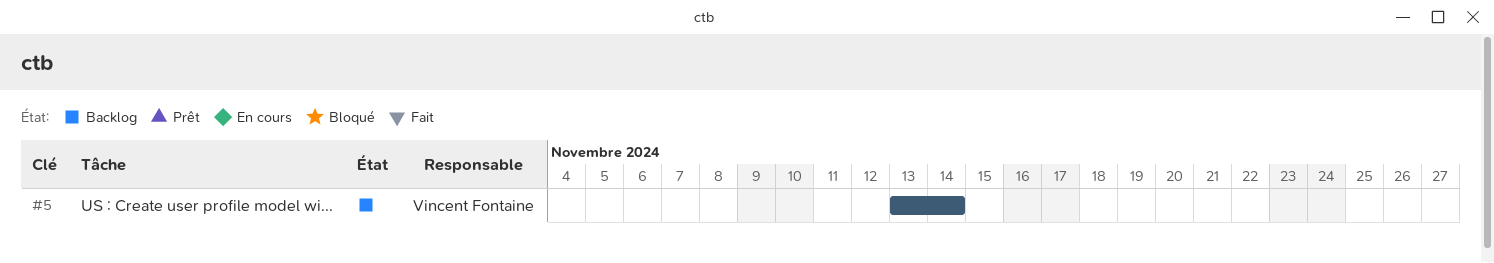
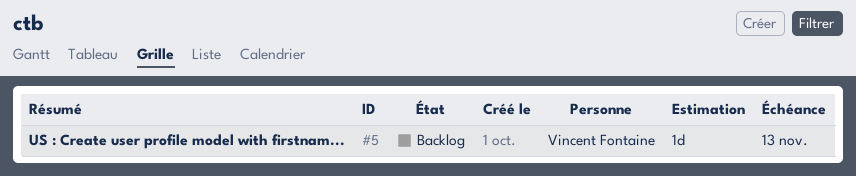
#5, due: Nov 14 -> Nov 13

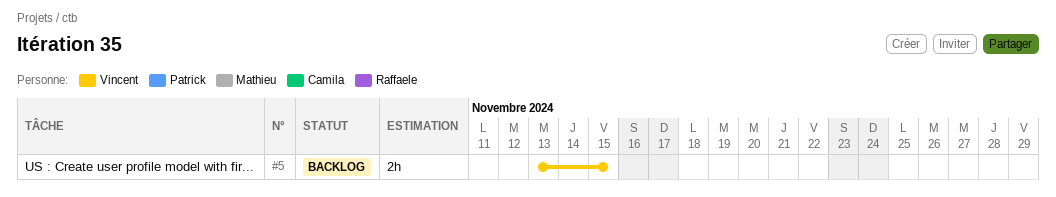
#5, estimate: 1d -> 2h
#5, due: Nov 13 -> Nov 15

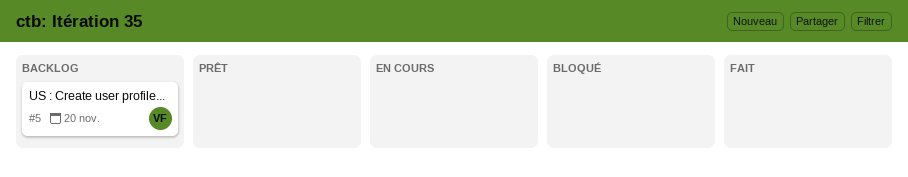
#5, due: Nov 15 -> Nov 20

